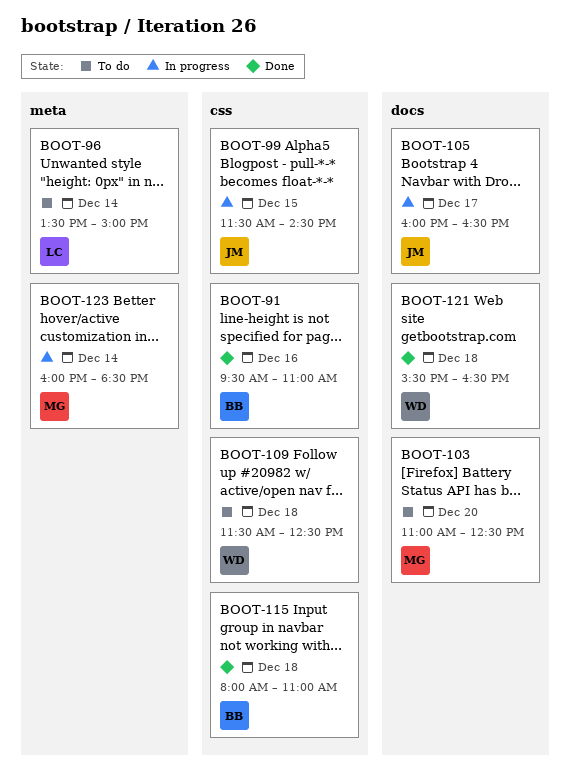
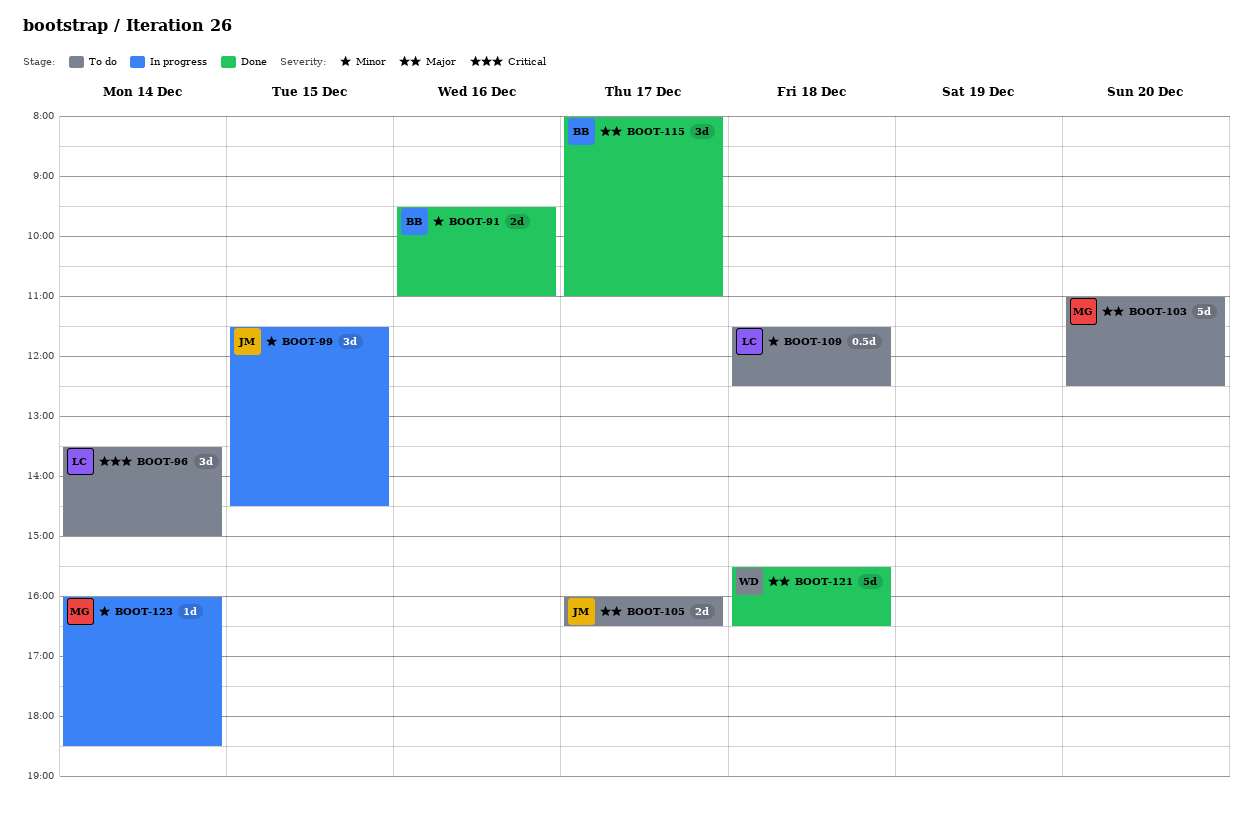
BOOT-105, status: In progress -> To do
BOOT-109, owner: WD -> LC
BOOT-115, day: Dec 18 -> Dec 17

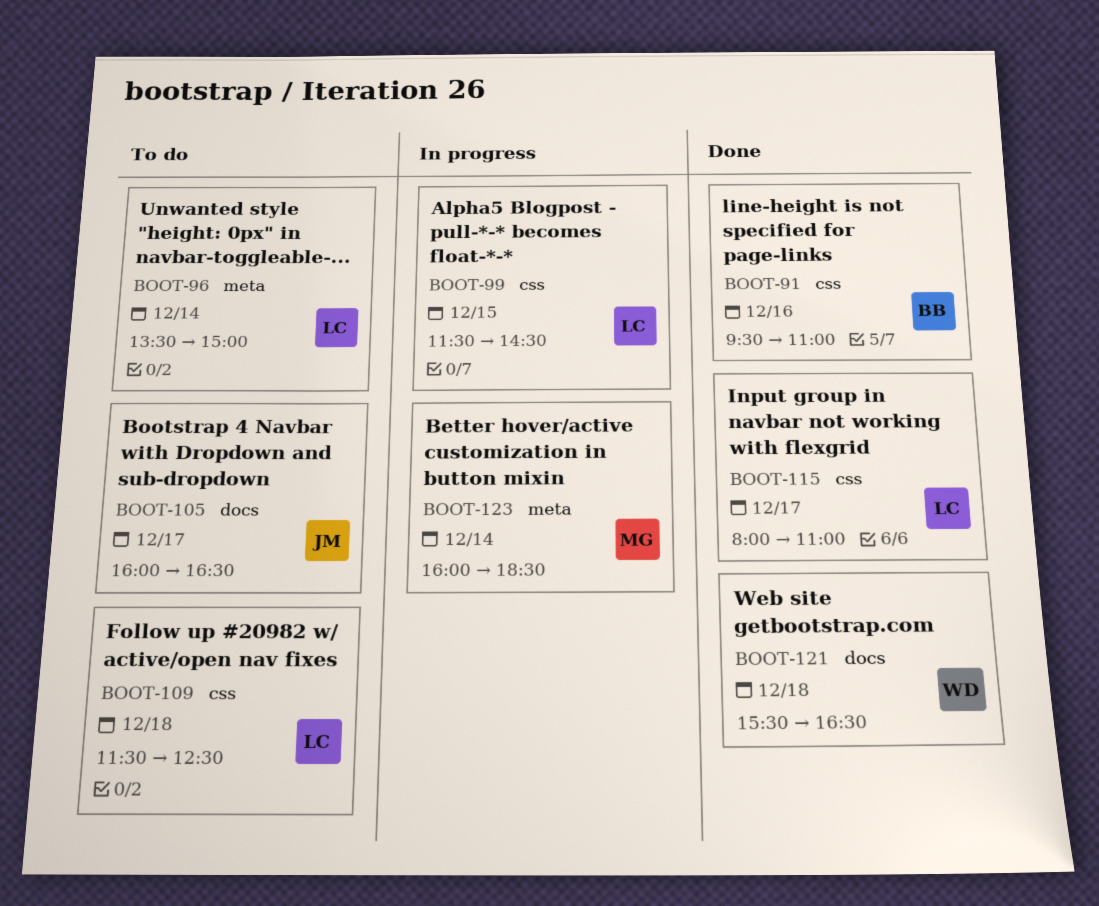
BOOT-99, owner: JM -> LC
BOOT-103: present -> none
BOOT-115, owner: BB -> LC

